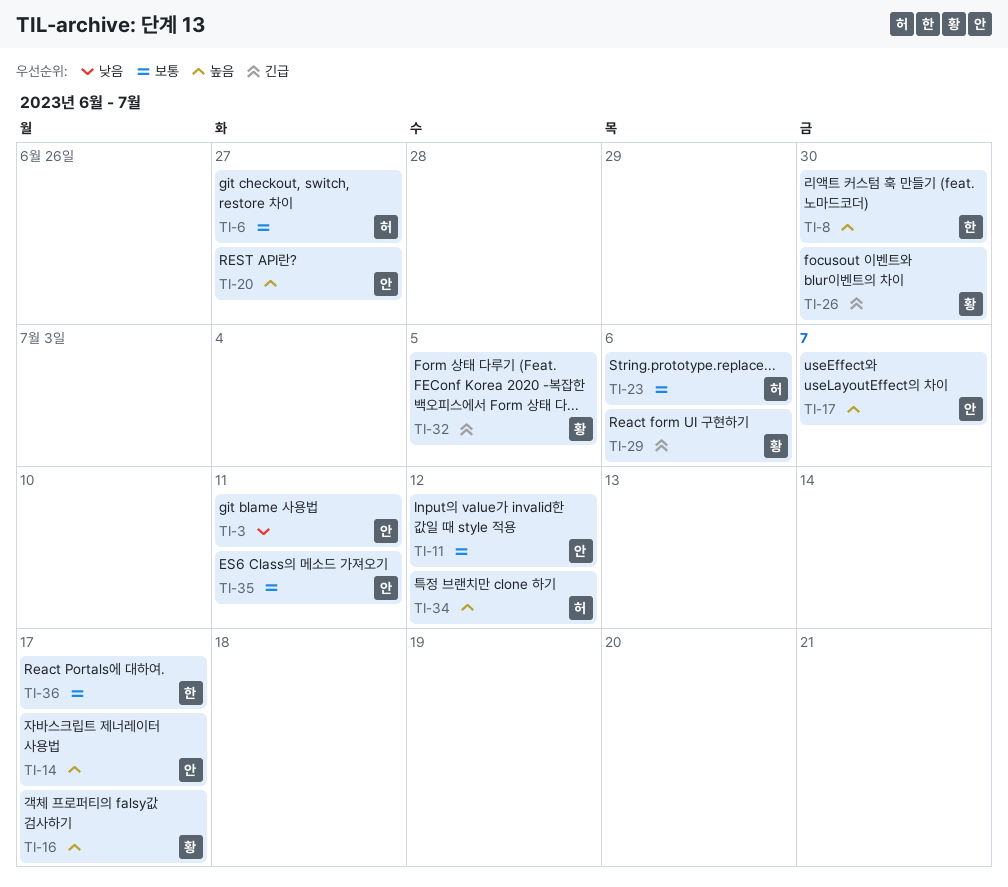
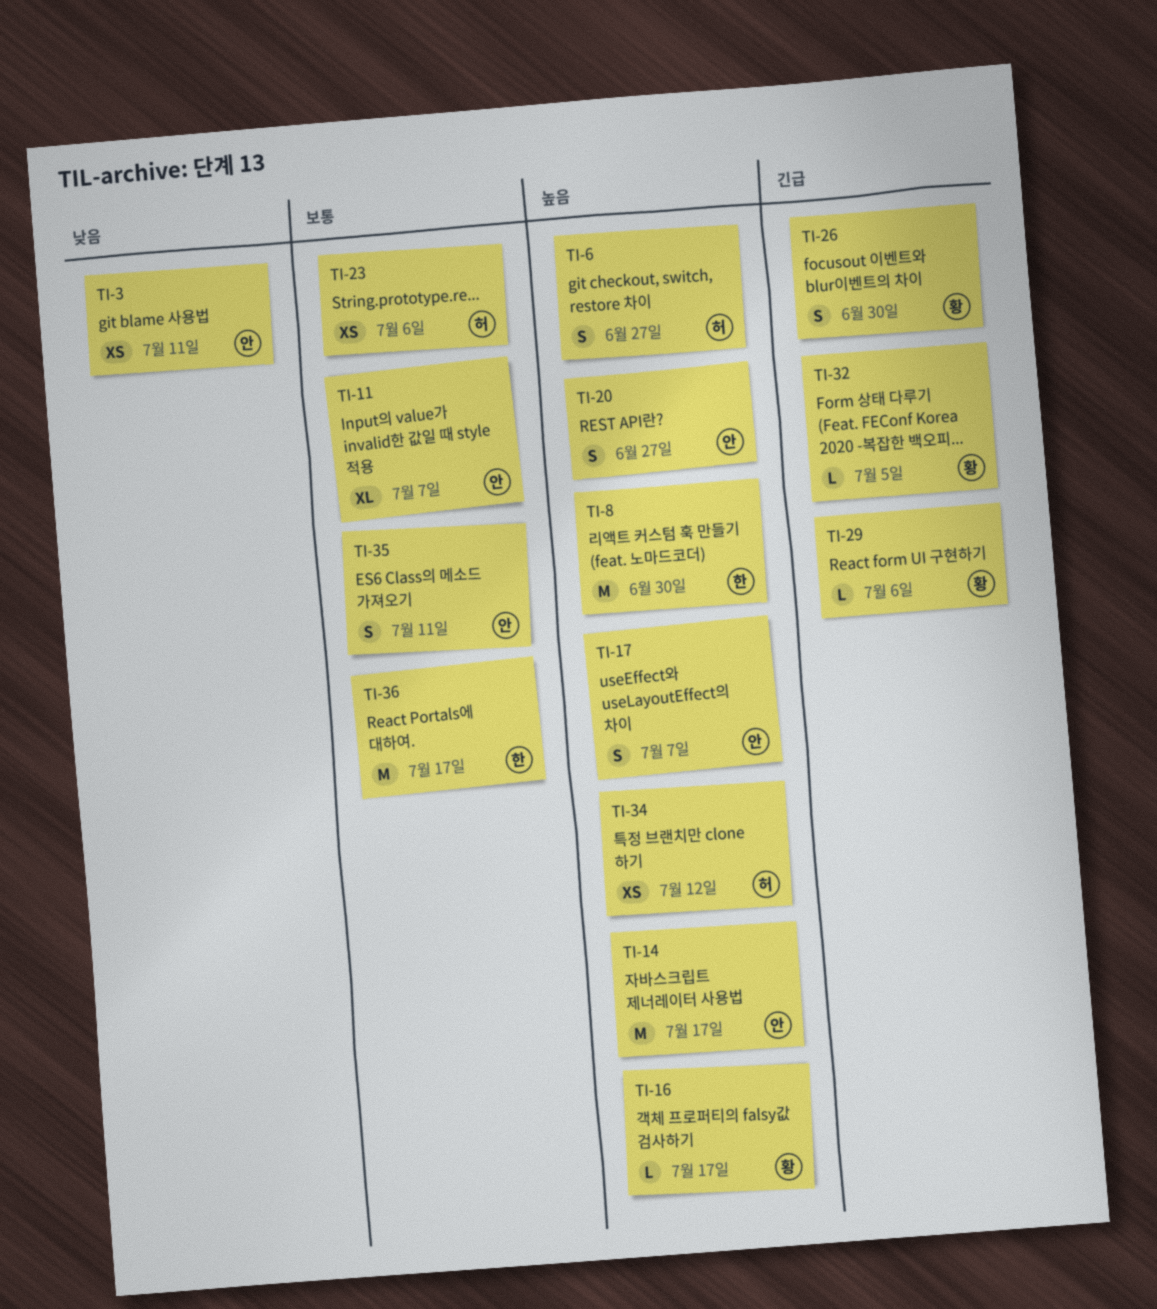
TI-6, priority: 보통 -> 높음
TI-11, due: Jul 12 -> Jul 7

